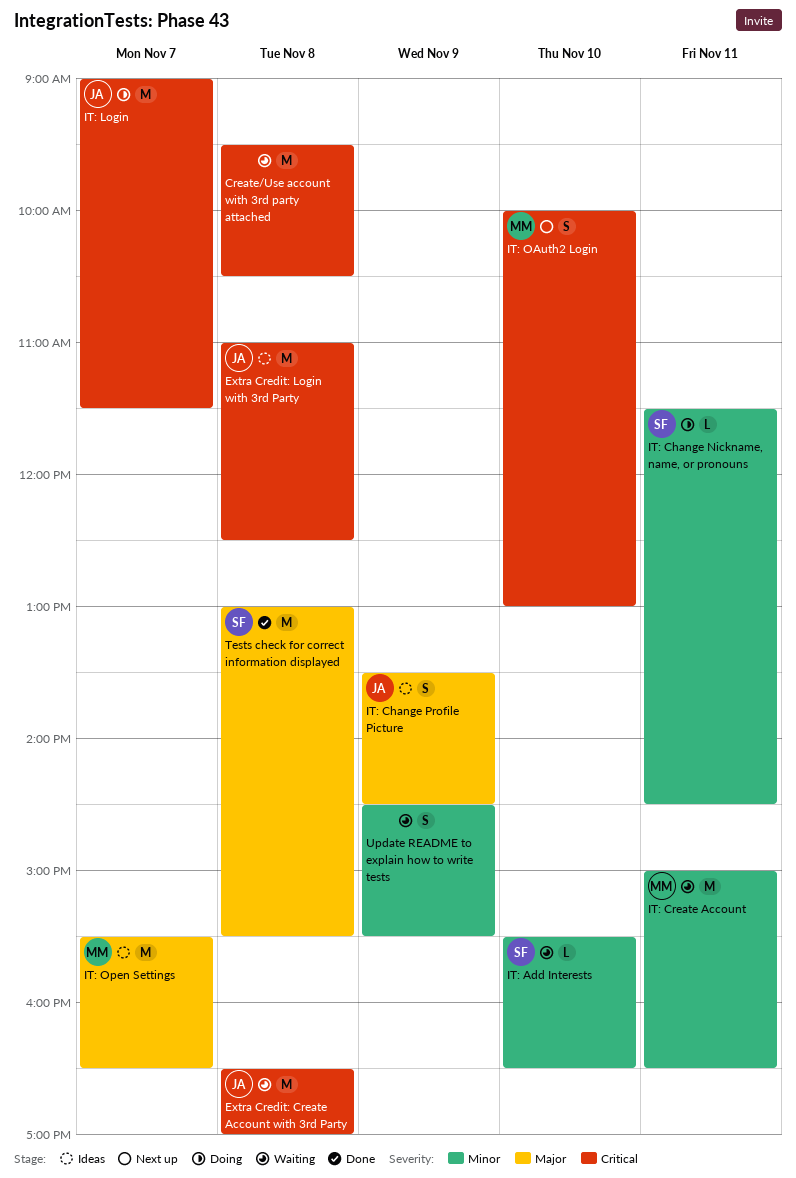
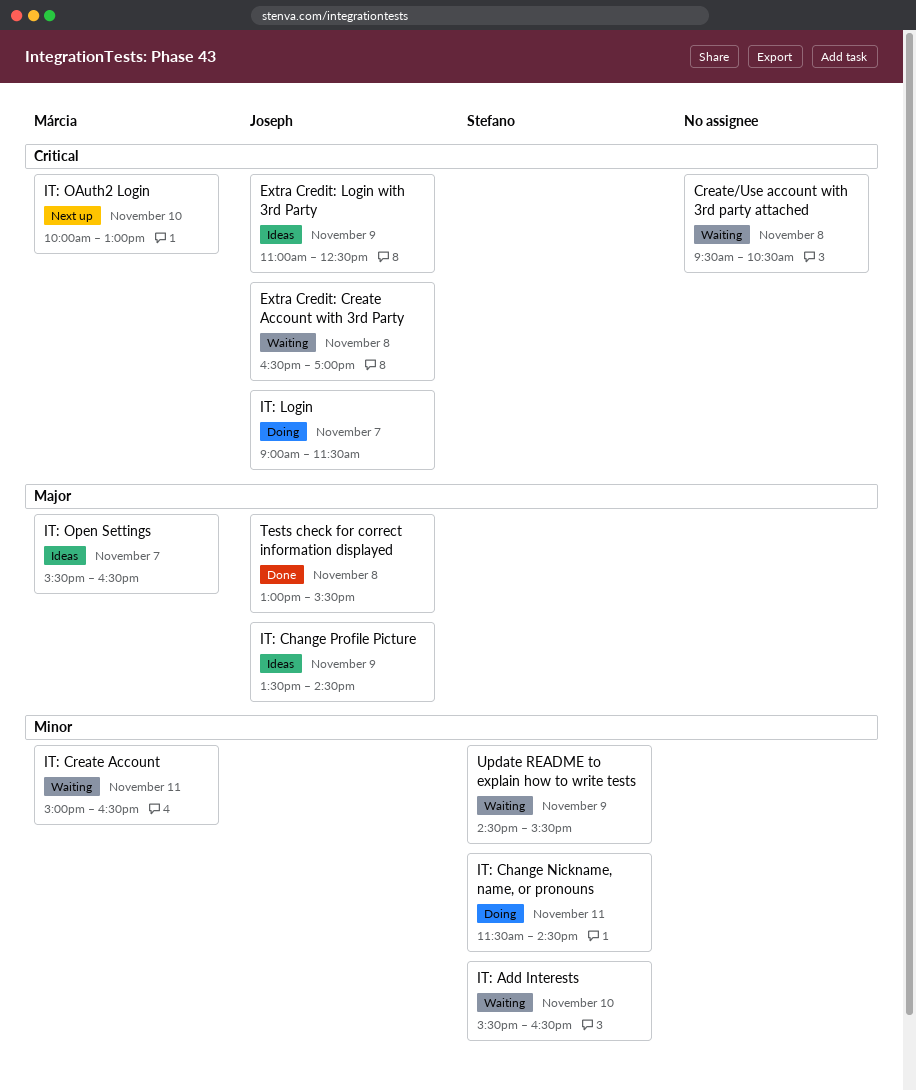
Extra Credit: Login with 3rd Party, day: Nov 8 -> Nov 9
Tests check for correct information displayed, owner: Stefano -> Joseph
Update README to explain how to write tests, owner: none -> Stefano

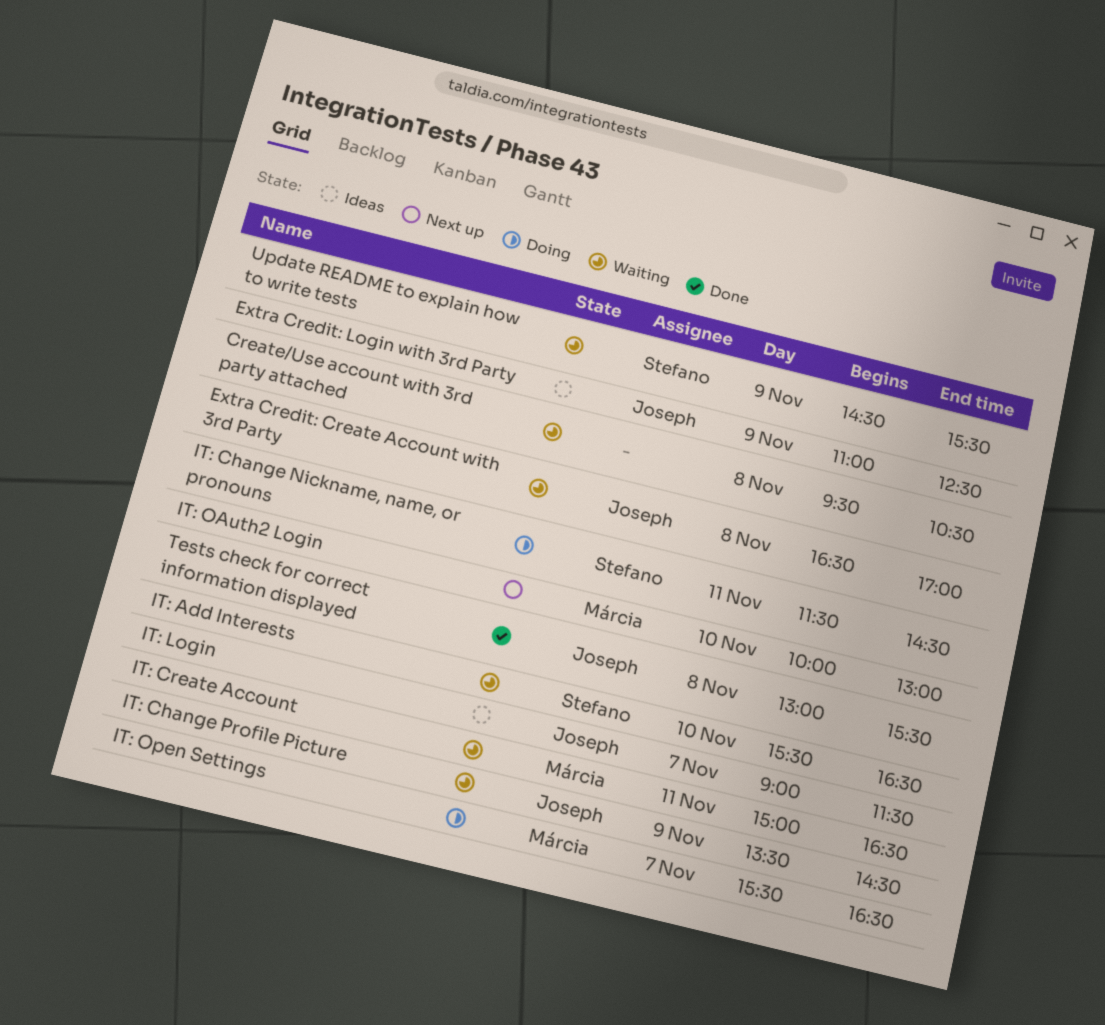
IT: Change Profile Picture, status: Ideas -> Waiting
IT: Login, status: Doing -> Ideas
IT: Open Settings, status: Ideas -> Doing

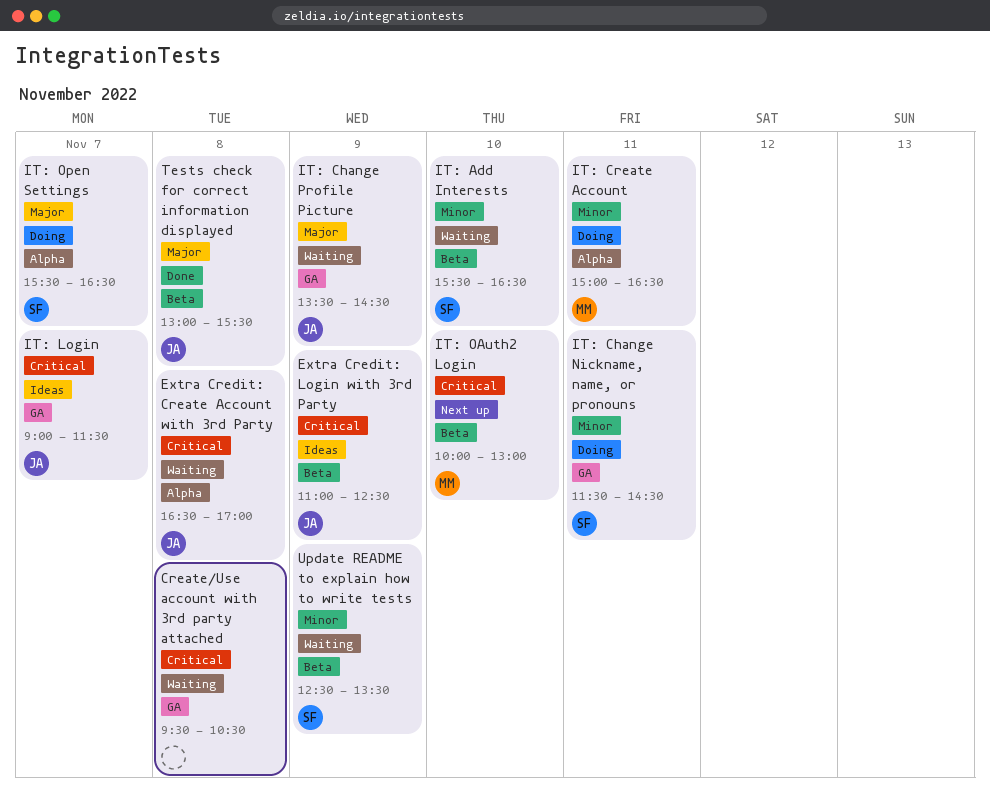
IT: Create Account, status: Waiting -> Doing
IT: Open Settings, owner: Márcia -> Stefano
Update README to explain how to write tests, begins: 14:30 -> 12:30
Update README to explain how to write tests, ends: 15:30 -> 13:30

